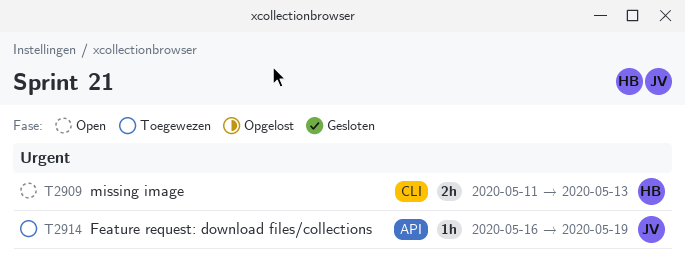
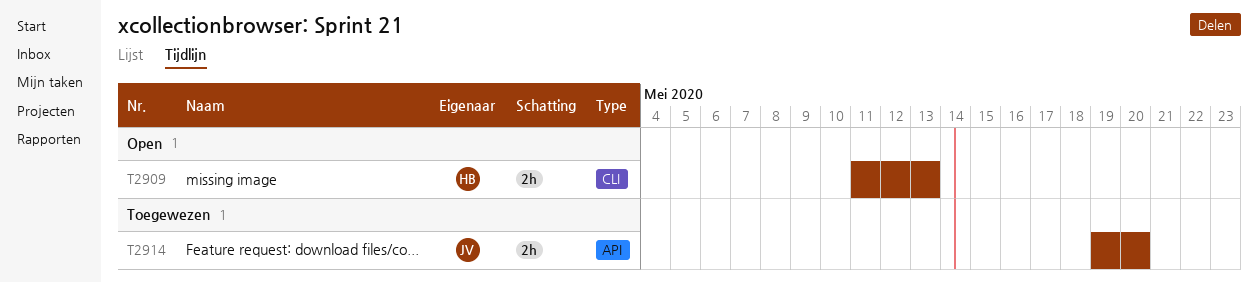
T2914, estimate: 1h -> 2h
T2914, start: May 16 -> May 19
T2914, due: May 19 -> May 20

